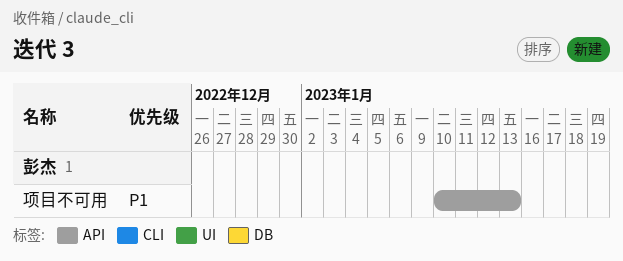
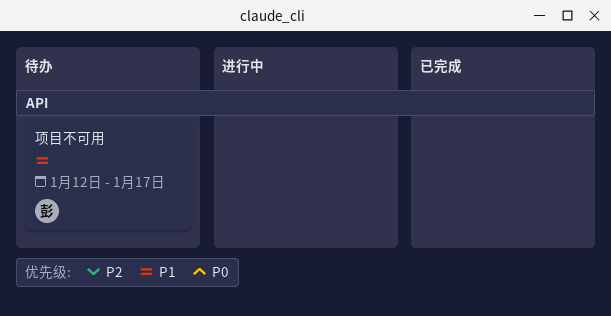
项目不可用, start: Jan 10 -> Jan 12
项目不可用, due: Jan 13 -> Jan 17

